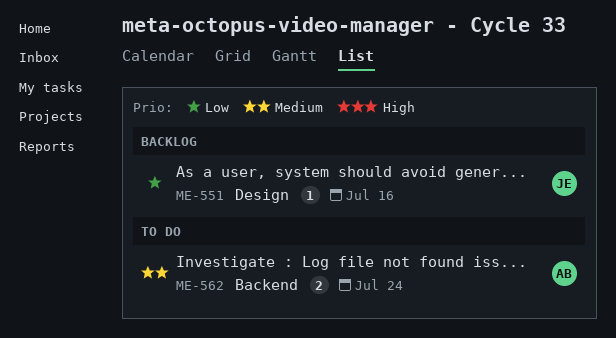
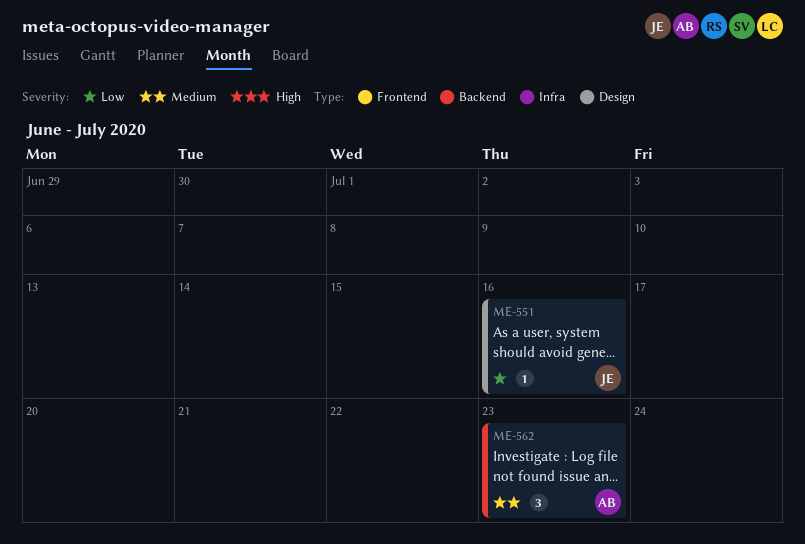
ME-562, estimate: 2 -> 3
ME-562, due: Jul 24 -> Jul 23

